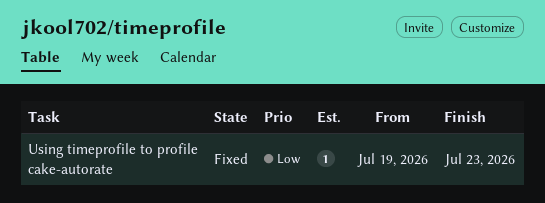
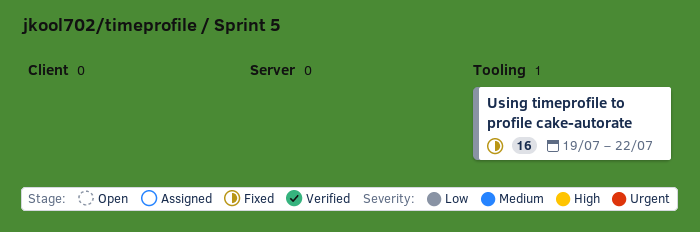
Using timeprofile to profile cake-autorate, estimate: 1 -> 16
Using timeprofile to profile cake-autorate, due: Jul 23 -> Jul 22

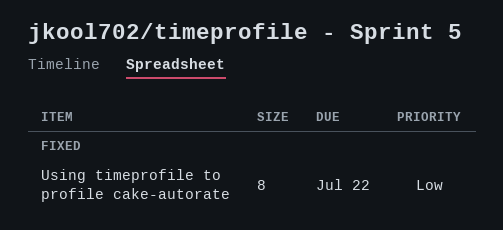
Using timeprofile to profile cake-autorate, estimate: 16 -> 8

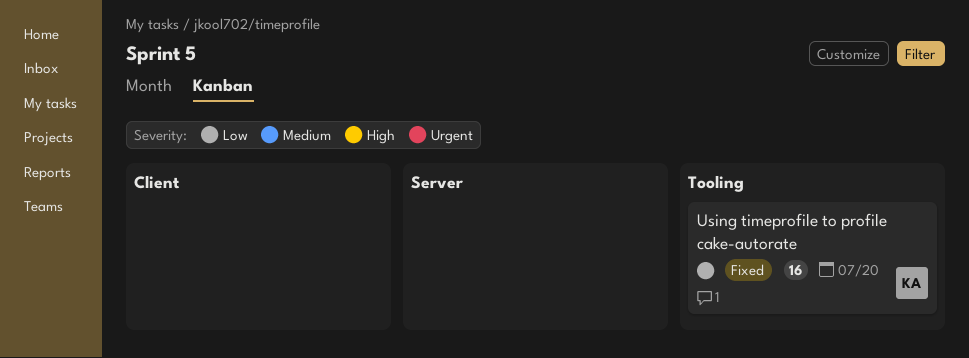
Using timeprofile to profile cake-autorate, estimate: 8 -> 16
Using timeprofile to profile cake-autorate, due: Jul 22 -> Jul 20

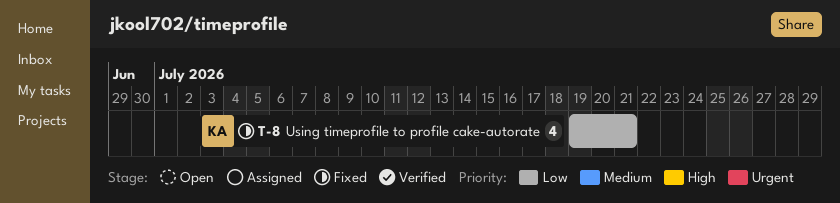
Using timeprofile to profile cake-autorate, estimate: 16 -> 4
Using timeprofile to profile cake-autorate, due: Jul 20 -> Jul 21

